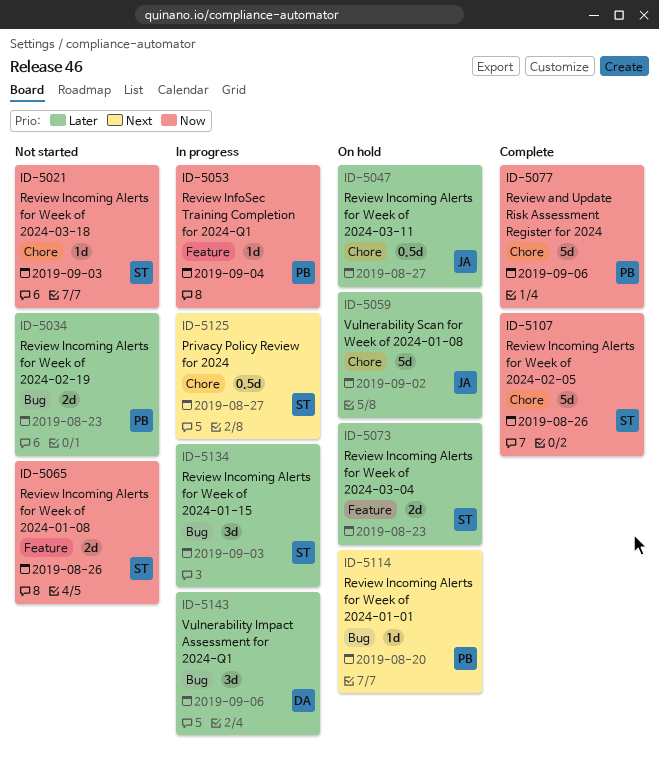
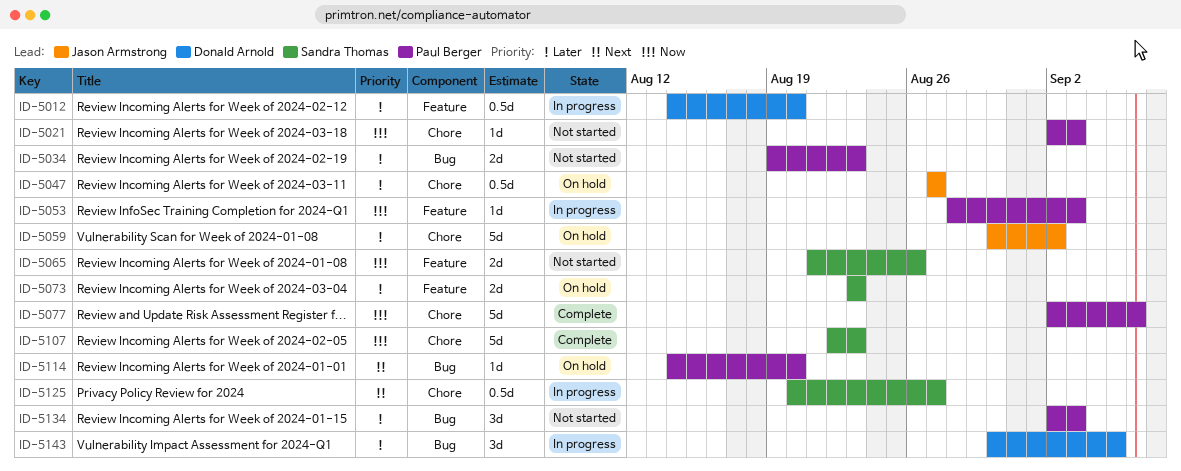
ID-5012: none -> present
ID-5021, owner: Sandra Thomas -> Paul Berger
ID-5053, due: Sep 4 -> Sep 3
ID-5107, due: Aug 26 -> Aug 23
ID-5134, status: In progress -> Not started
ID-5134, owner: Sandra Thomas -> Paul Berger
ID-5143, due: Sep 6 -> Sep 5

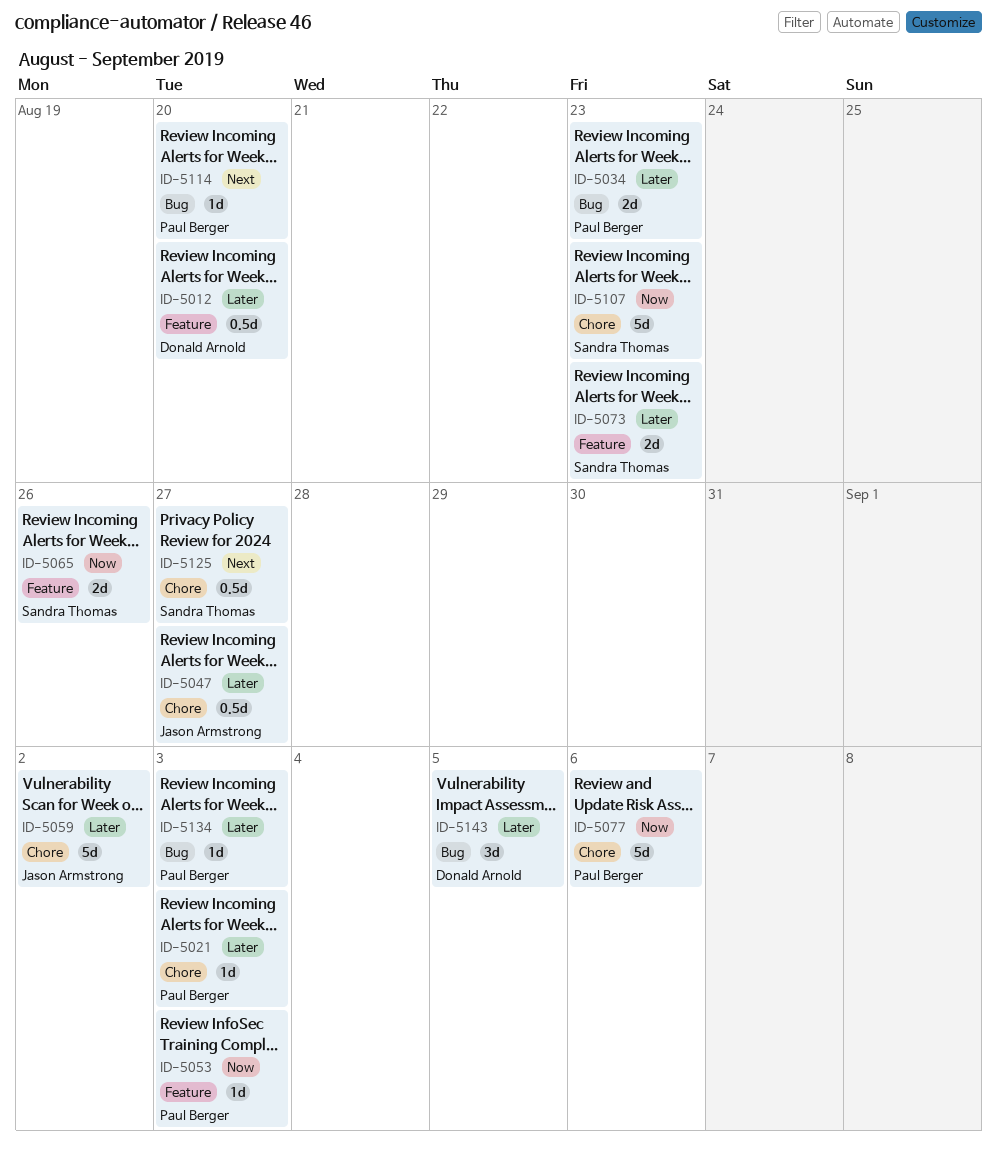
ID-5021, priority: Now -> Later
ID-5134, estimate: 3d -> 1d

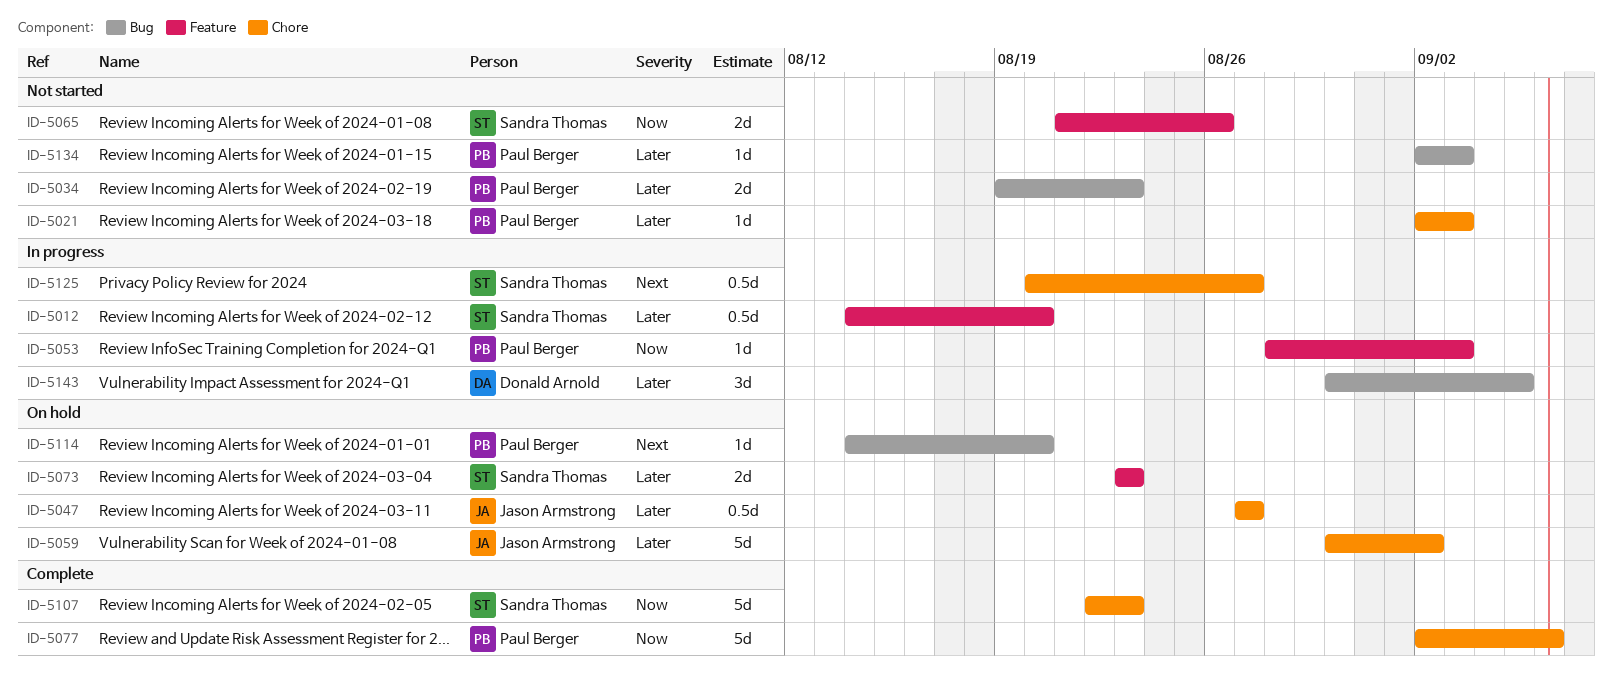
ID-5012, owner: Donald Arnold -> Sandra Thomas

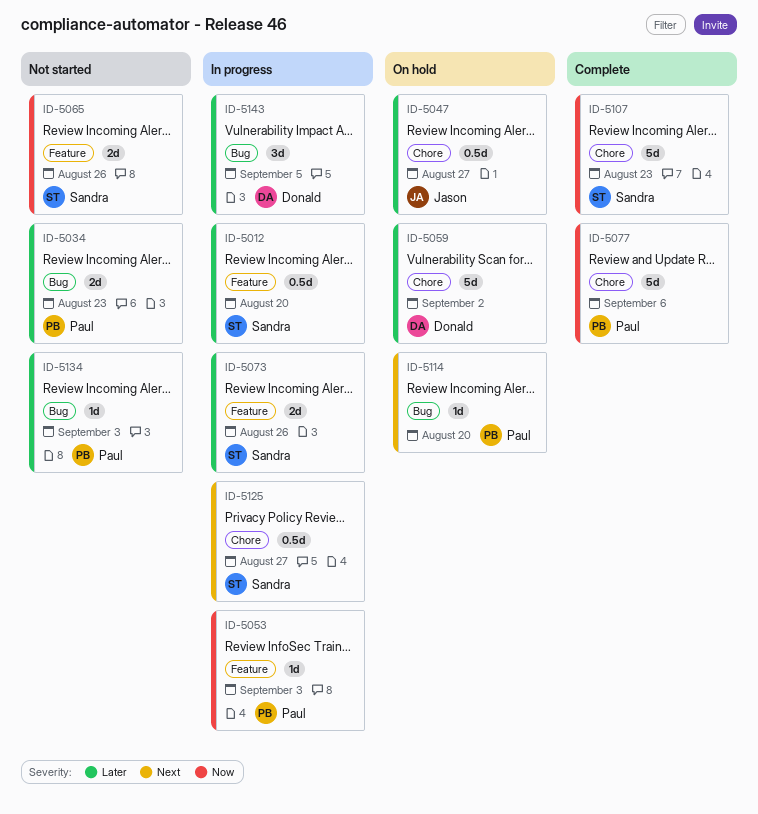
ID-5021: present -> none
ID-5059, owner: Jason Armstrong -> Donald Arnold
ID-5073, status: On hold -> In progress
ID-5073, due: Aug 23 -> Aug 26

